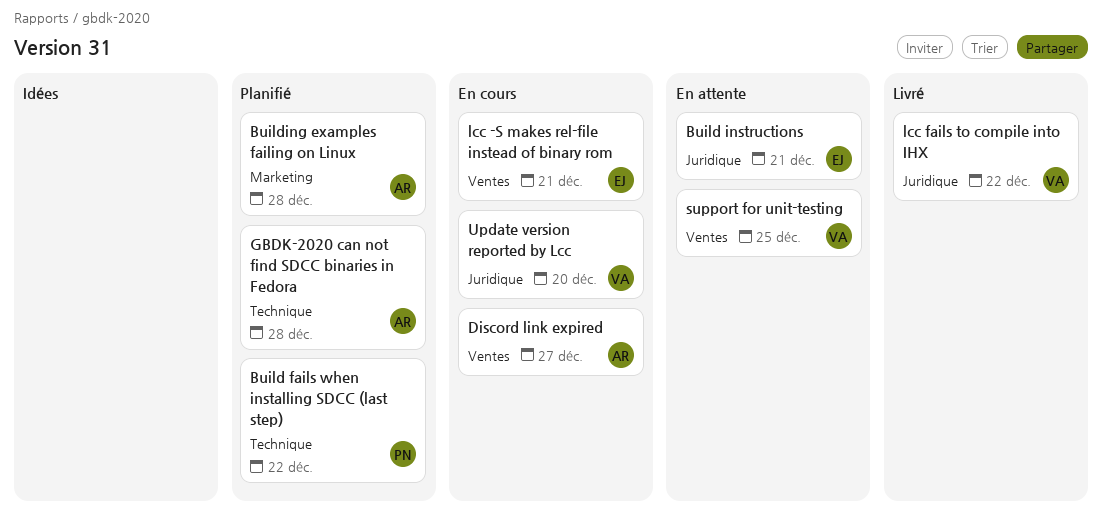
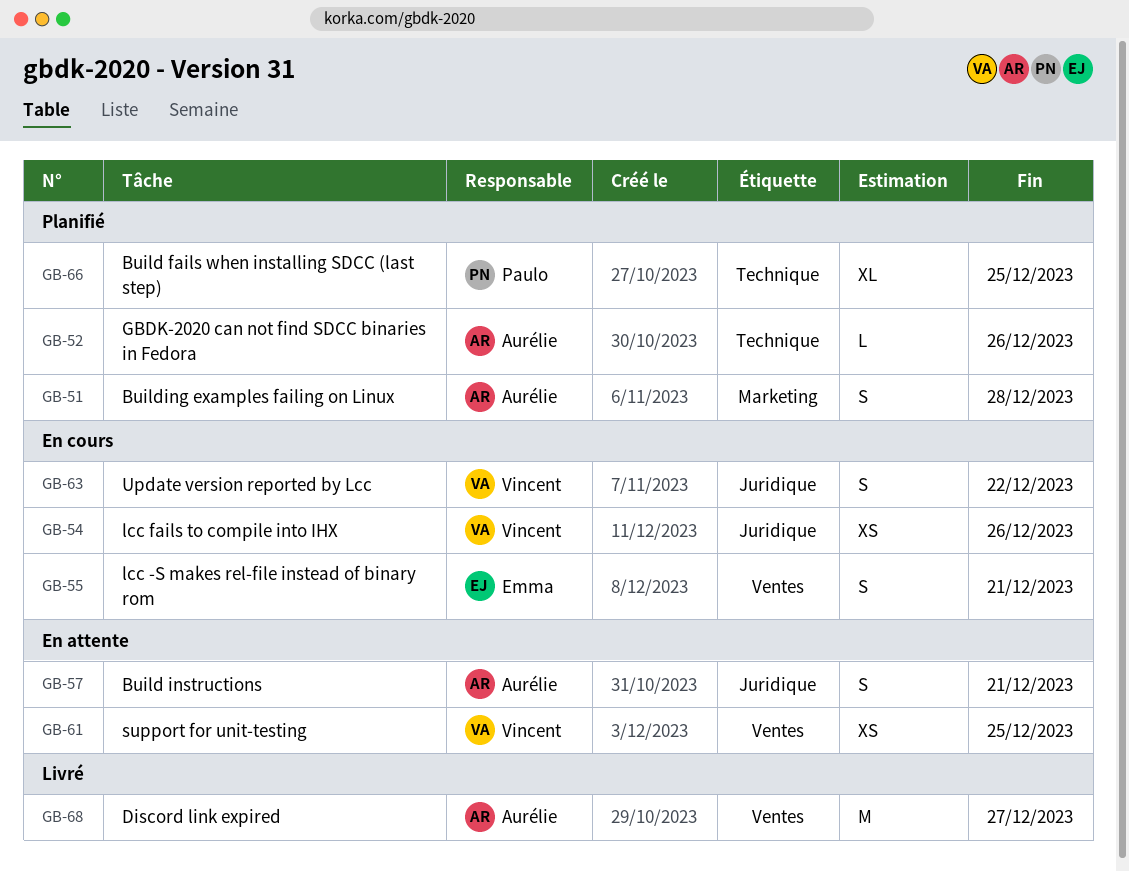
Build fails when installing SDCC (last step), due: Dec 22 -> Dec 25
Build instructions, owner: Emma -> Aurélie
Discord link expired, status: En cours -> Livré
GBDK-2020 can not find SDCC binaries in Fedora, due: Dec 28 -> Dec 26
lcc fails to compile into IHX, status: Livré -> En cours
lcc fails to compile into IHX, due: Dec 22 -> Dec 26
Update version reported by Lcc, due: Dec 20 -> Dec 22

